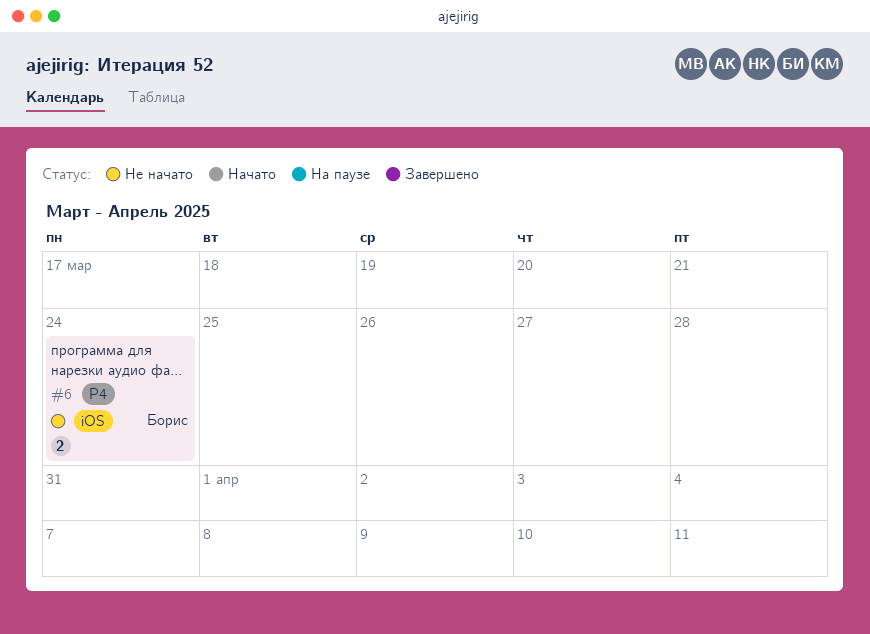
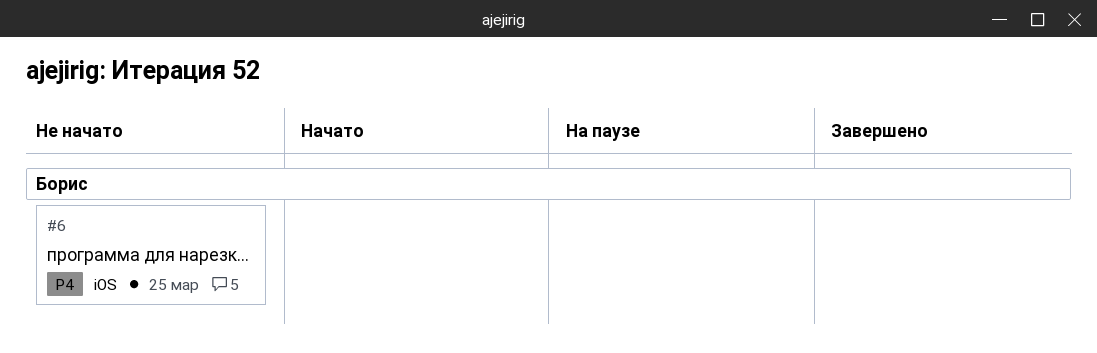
#6, estimate: 2 -> 1
#6, due: Mar 24 -> Mar 25

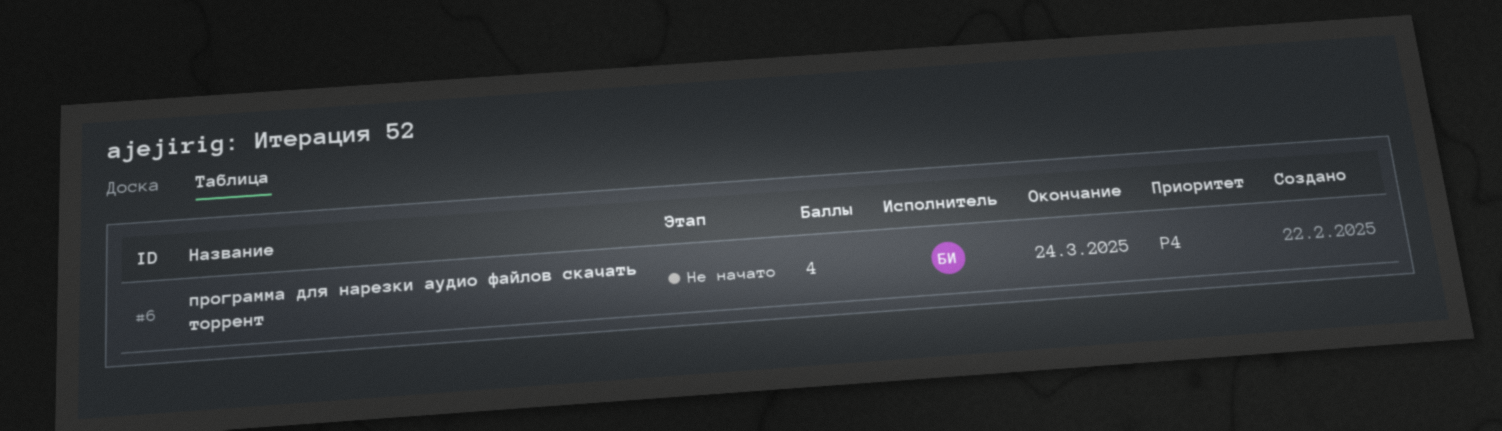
#6, estimate: 1 -> 4
#6, due: Mar 25 -> Mar 24

